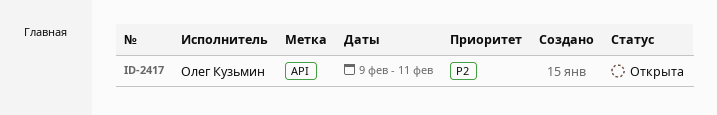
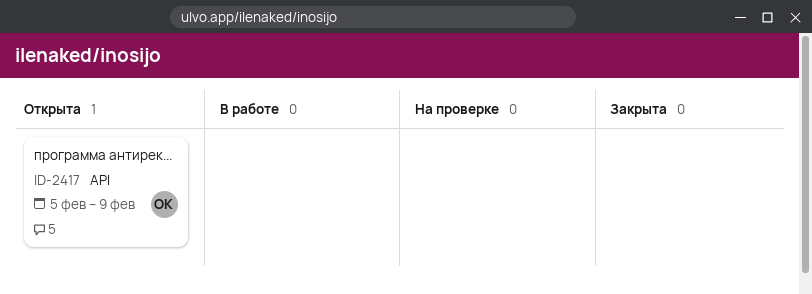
ID-2417, start: Feb 9 -> Feb 5
ID-2417, due: Feb 11 -> Feb 9

